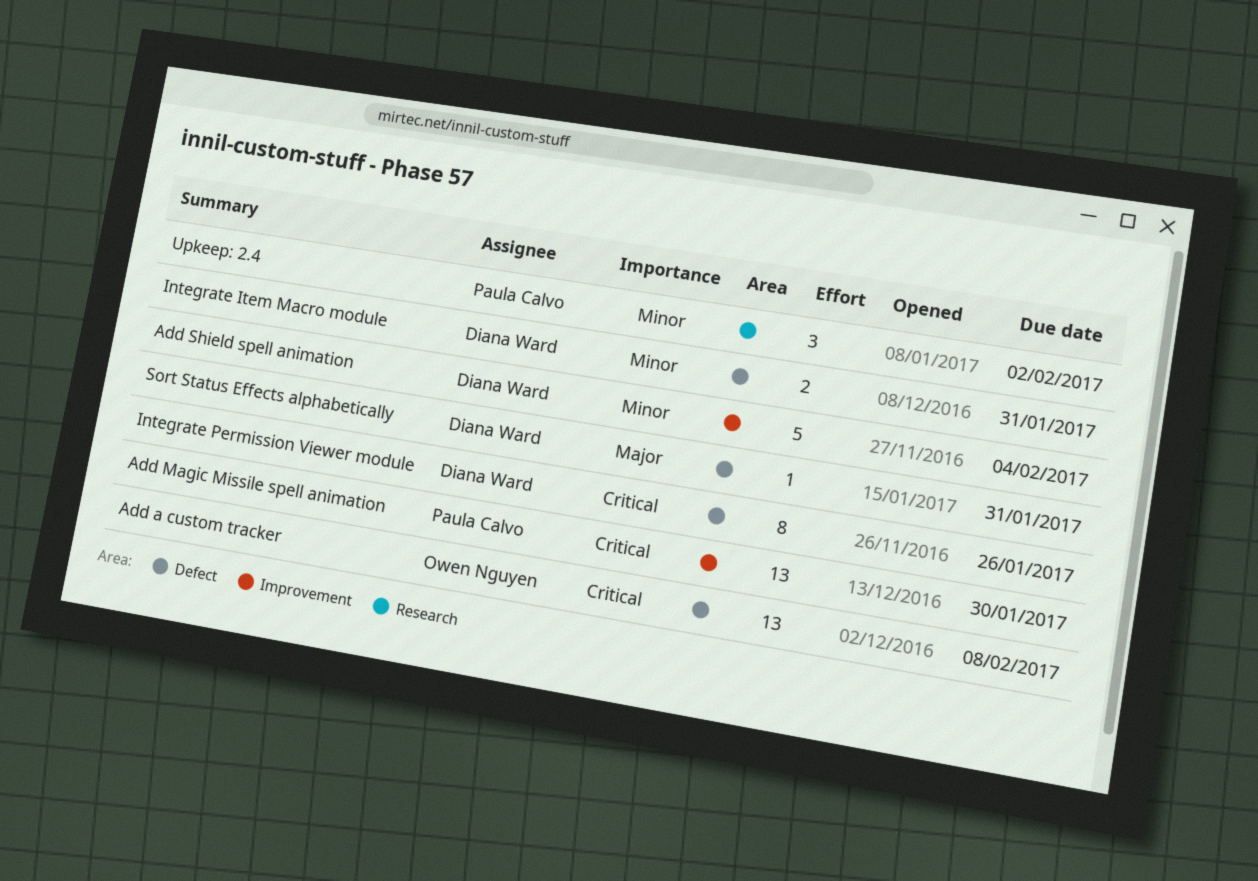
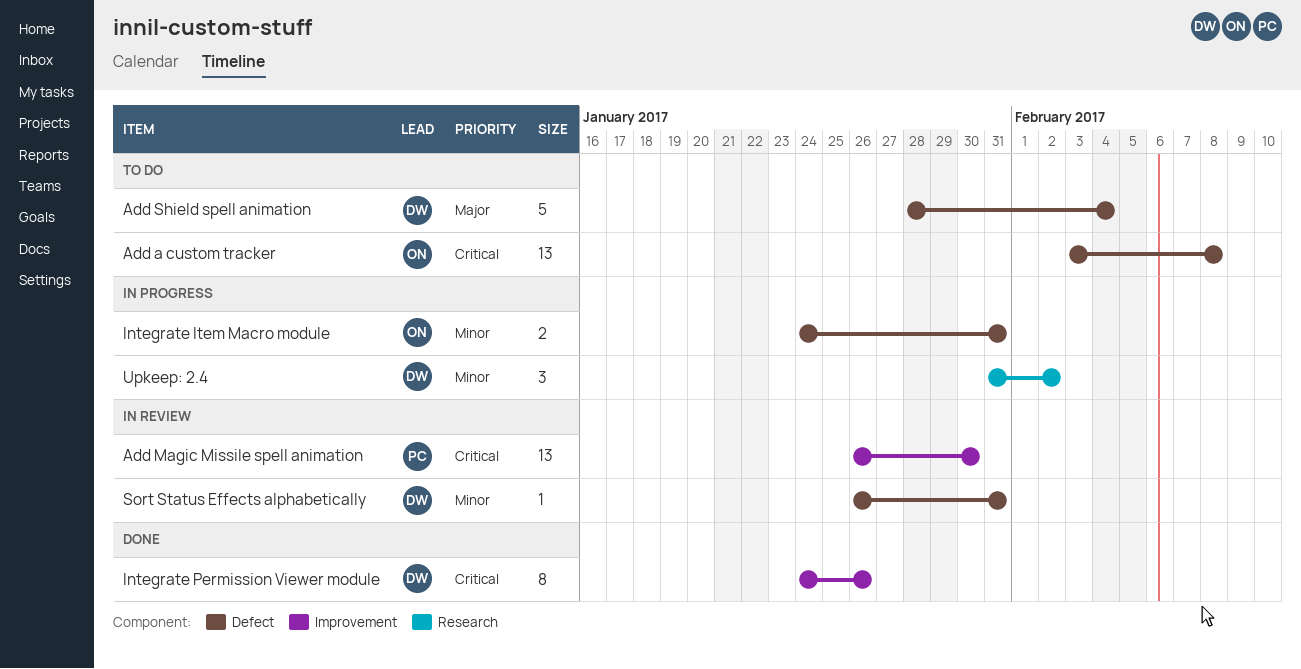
Add Shield spell animation, priority: Minor -> Major
Add Shield spell animation, label: Improvement -> Defect
Integrate Item Macro module, owner: Diana Ward -> Owen Nguyen
Integrate Permission Viewer module, label: Defect -> Improvement
Sort Status Effects alphabetically, priority: Major -> Minor
Upkeep: 2.4, owner: Paula Calvo -> Diana Ward

